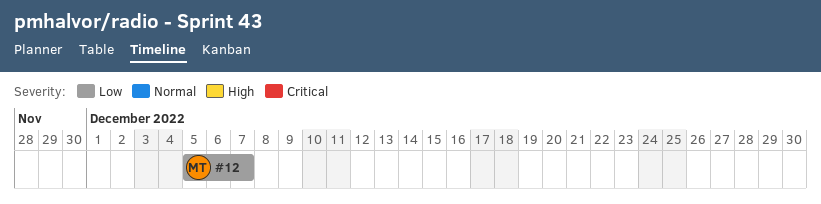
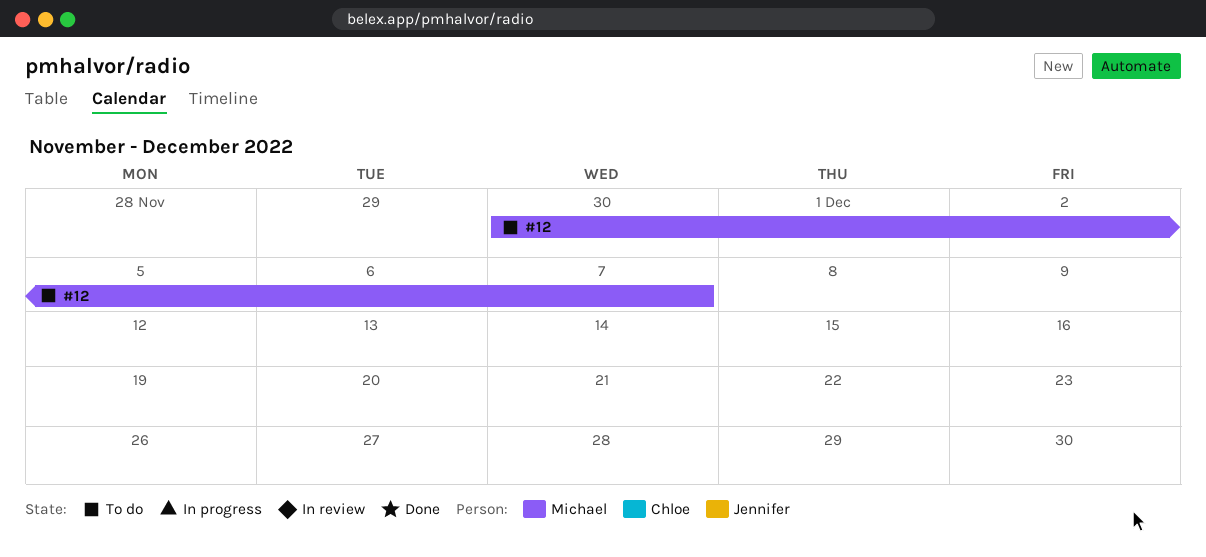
#12, start: Dec 5 -> Nov 30

